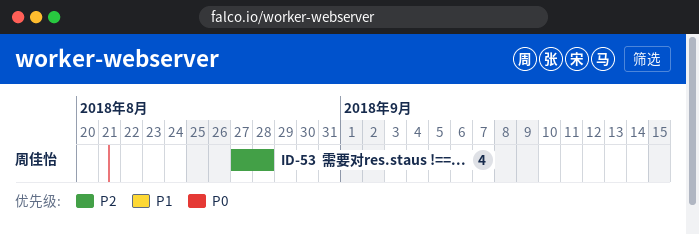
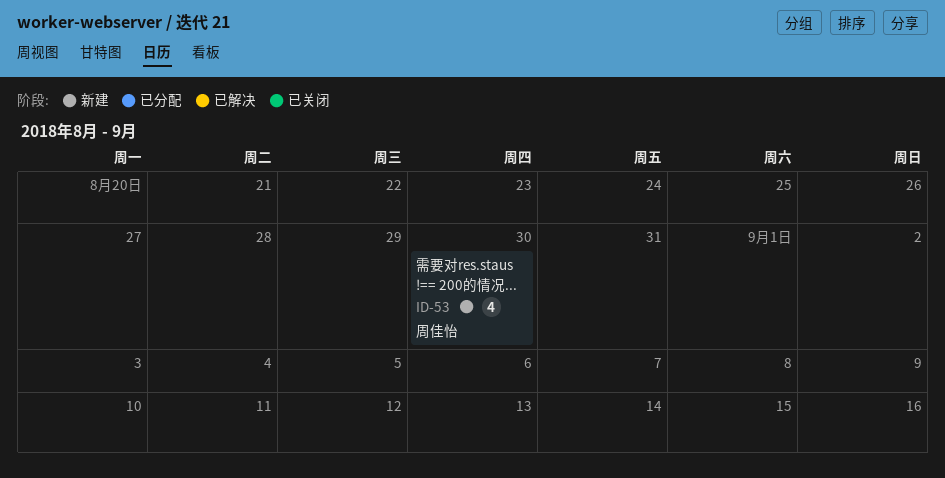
ID-53, due: Aug 28 -> Aug 30

